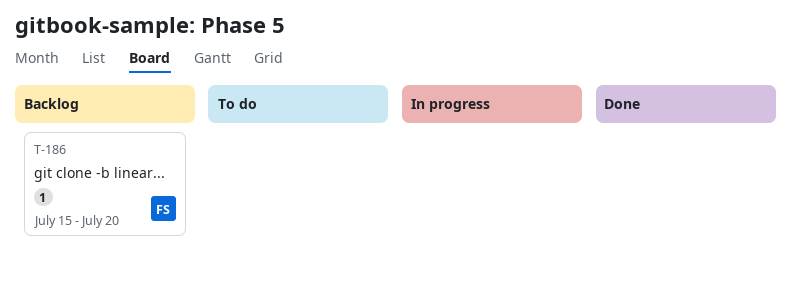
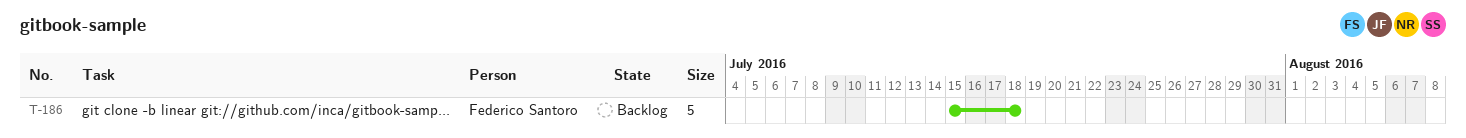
T-186, estimate: 1 -> 5
T-186, due: Jul 20 -> Jul 18

